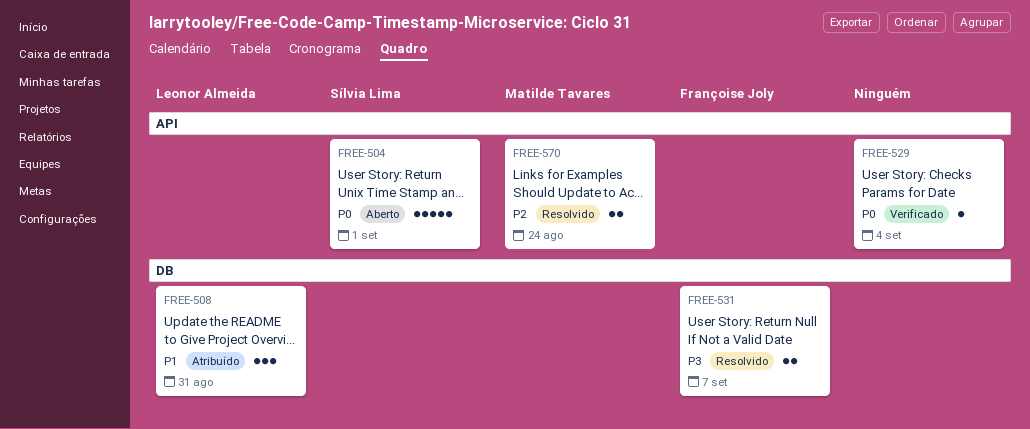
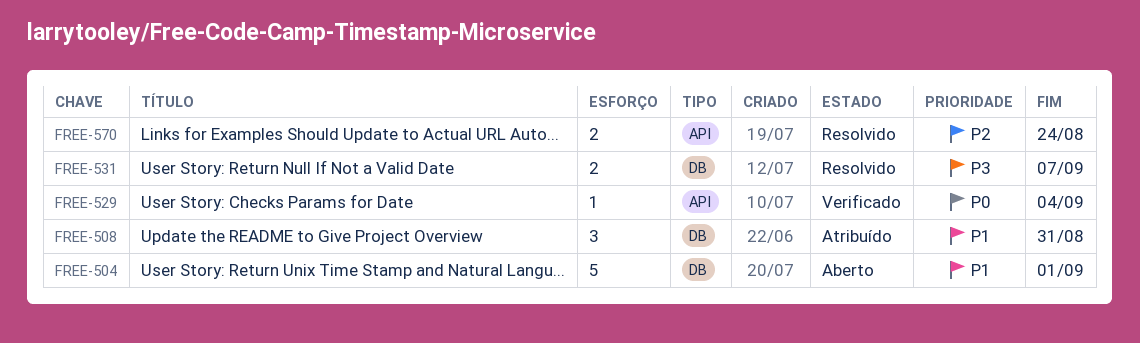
FREE-504, priority: P0 -> P1
FREE-504, label: API -> DB

